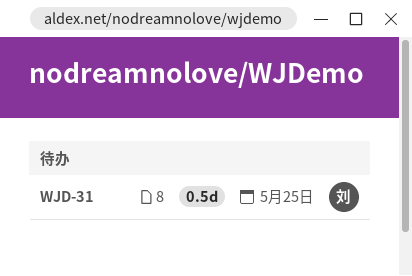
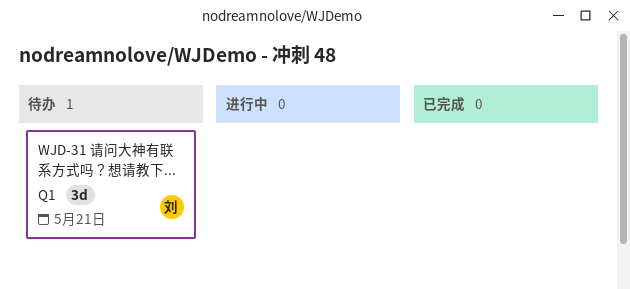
WJD-31, estimate: 0.5d -> 3d
WJD-31, day: May 25 -> May 21

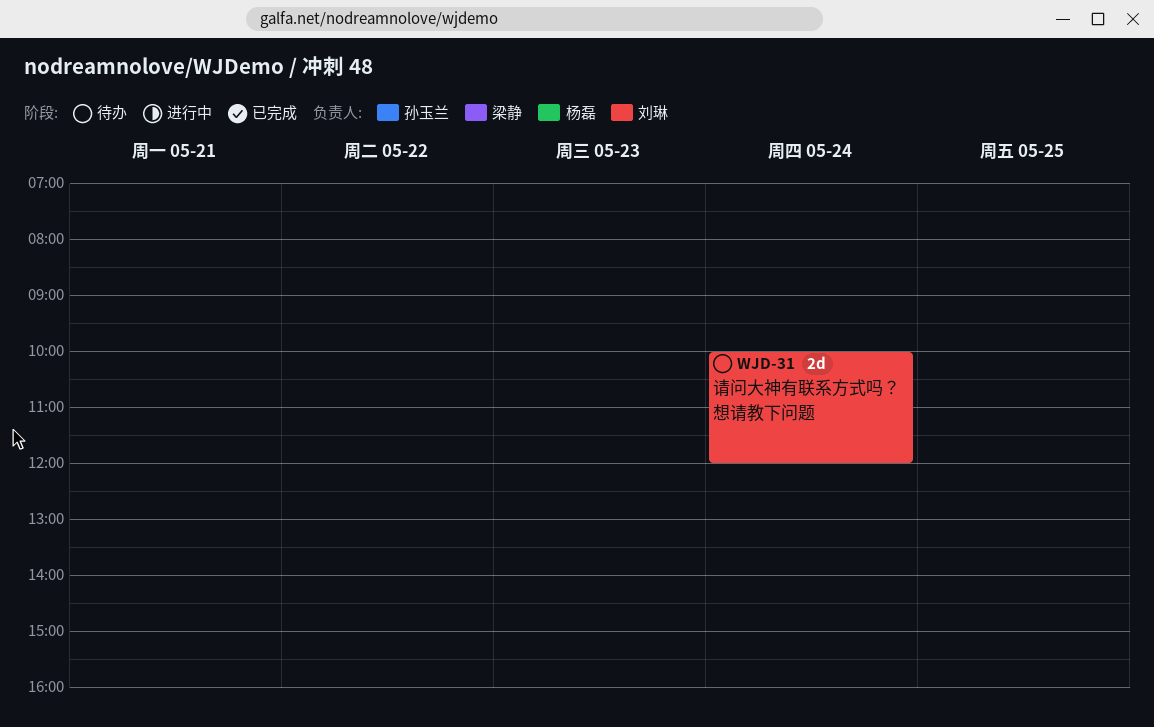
WJD-31, estimate: 3d -> 2d
WJD-31, day: May 21 -> May 24

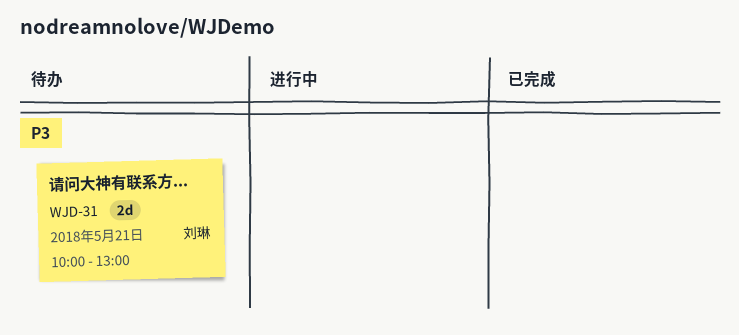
WJD-31, day: May 24 -> May 21
WJD-31, ends: 12:00 -> 13:00

